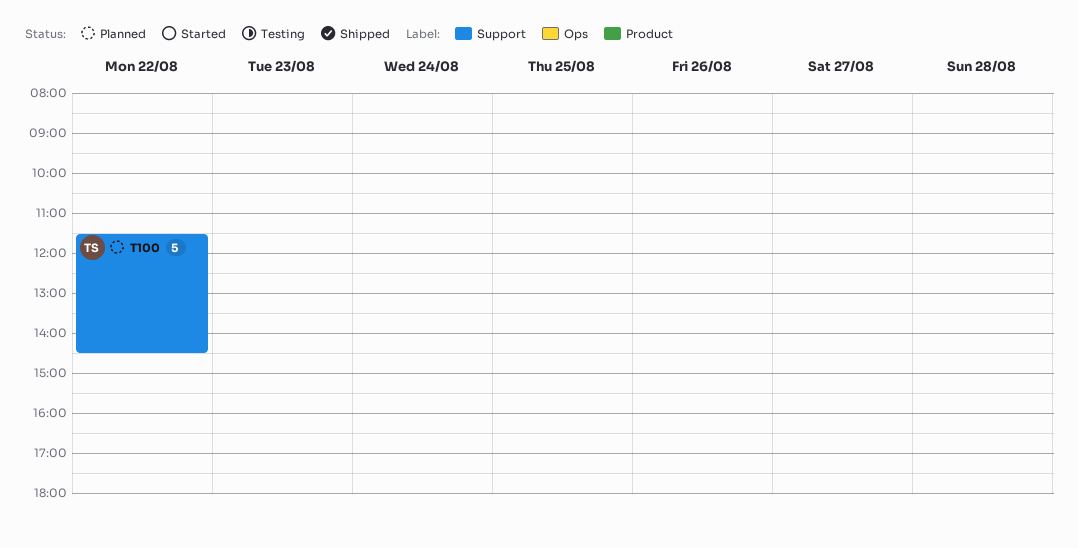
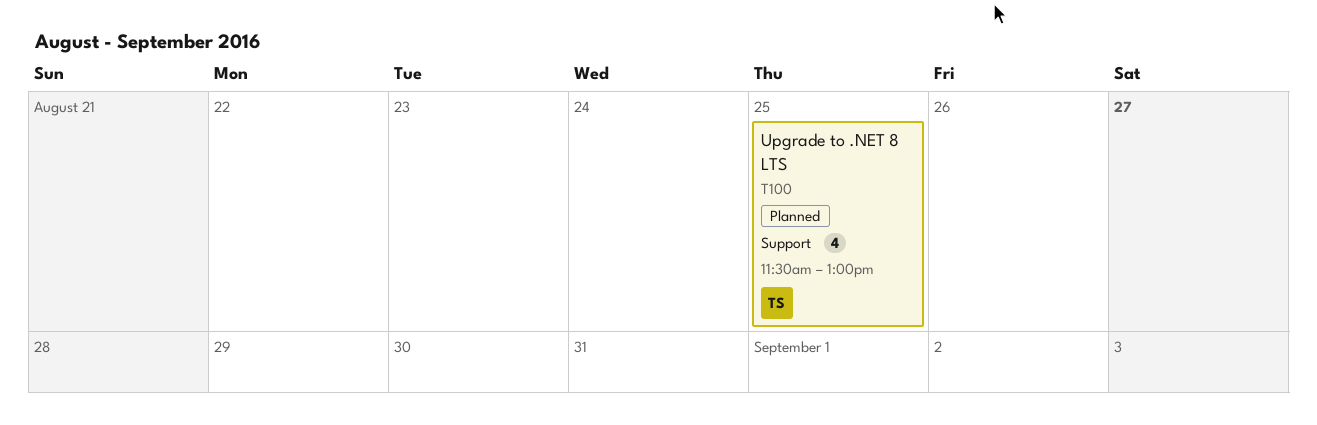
T100, estimate: 5 -> 4
T100, day: Aug 22 -> Aug 25
T100, ends: 14:30 -> 13:00

